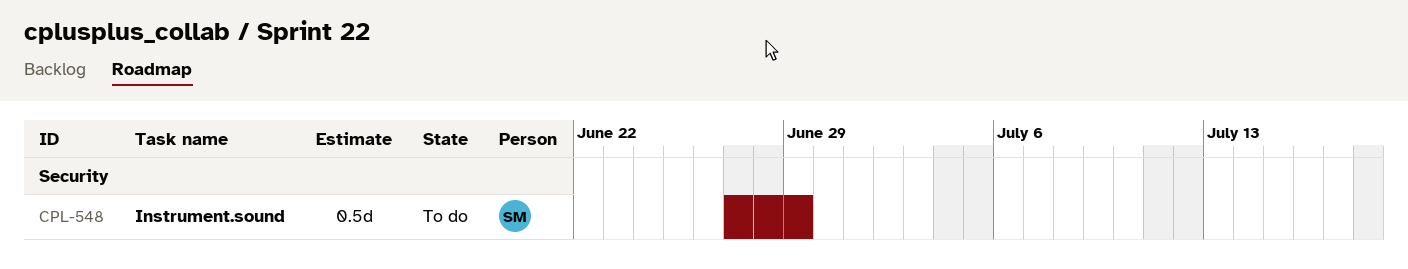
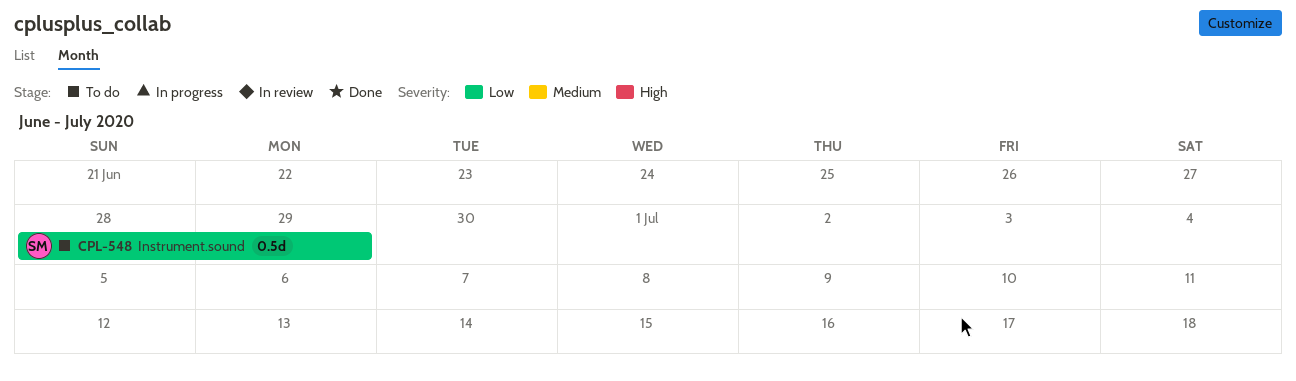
CPL-548, start: Jun 27 -> Jun 28

